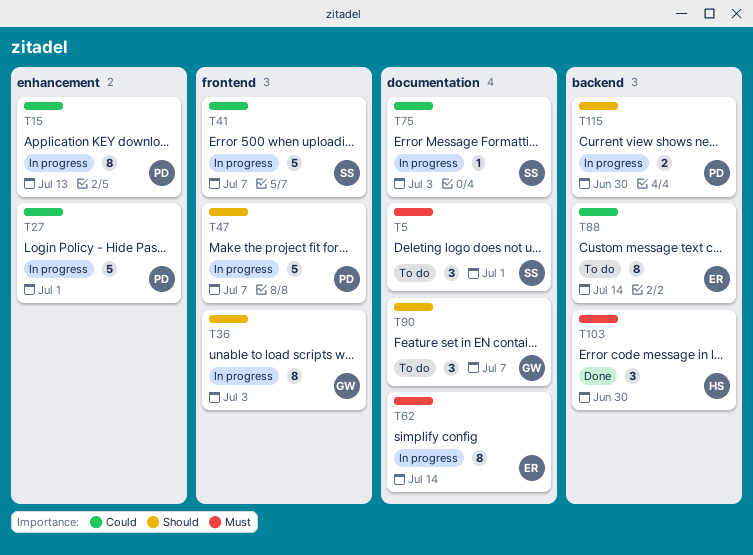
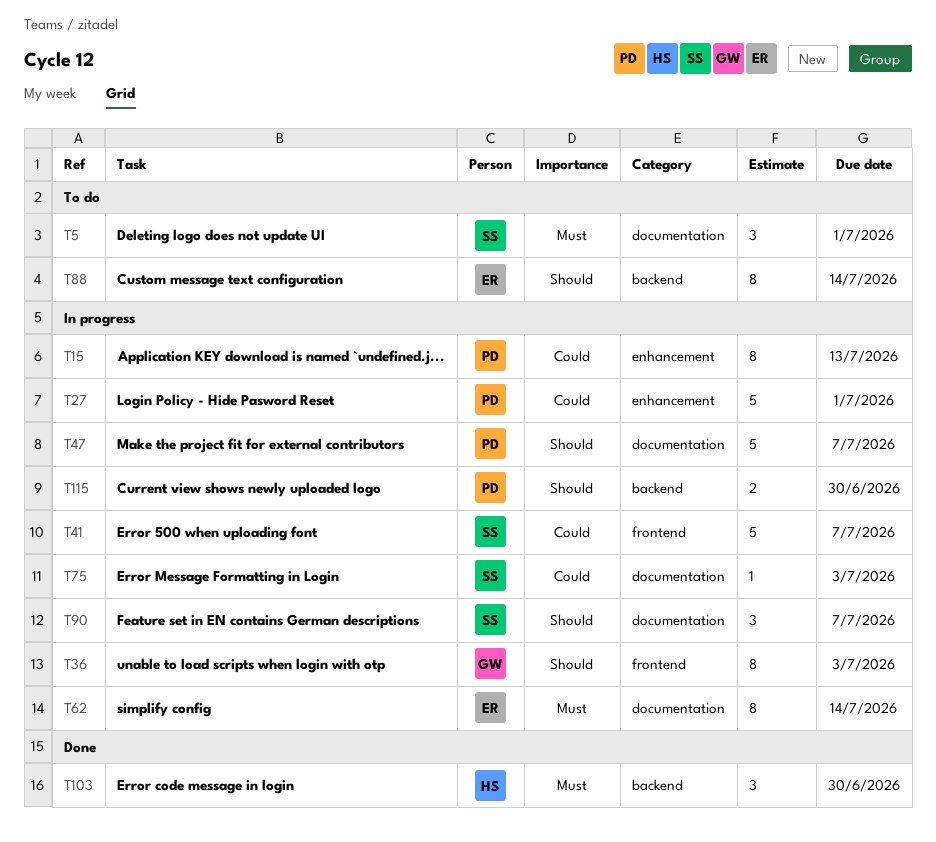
T47, label: frontend -> documentation
T88, priority: Could -> Should
T90, status: To do -> In progress
T90, owner: GW -> SS

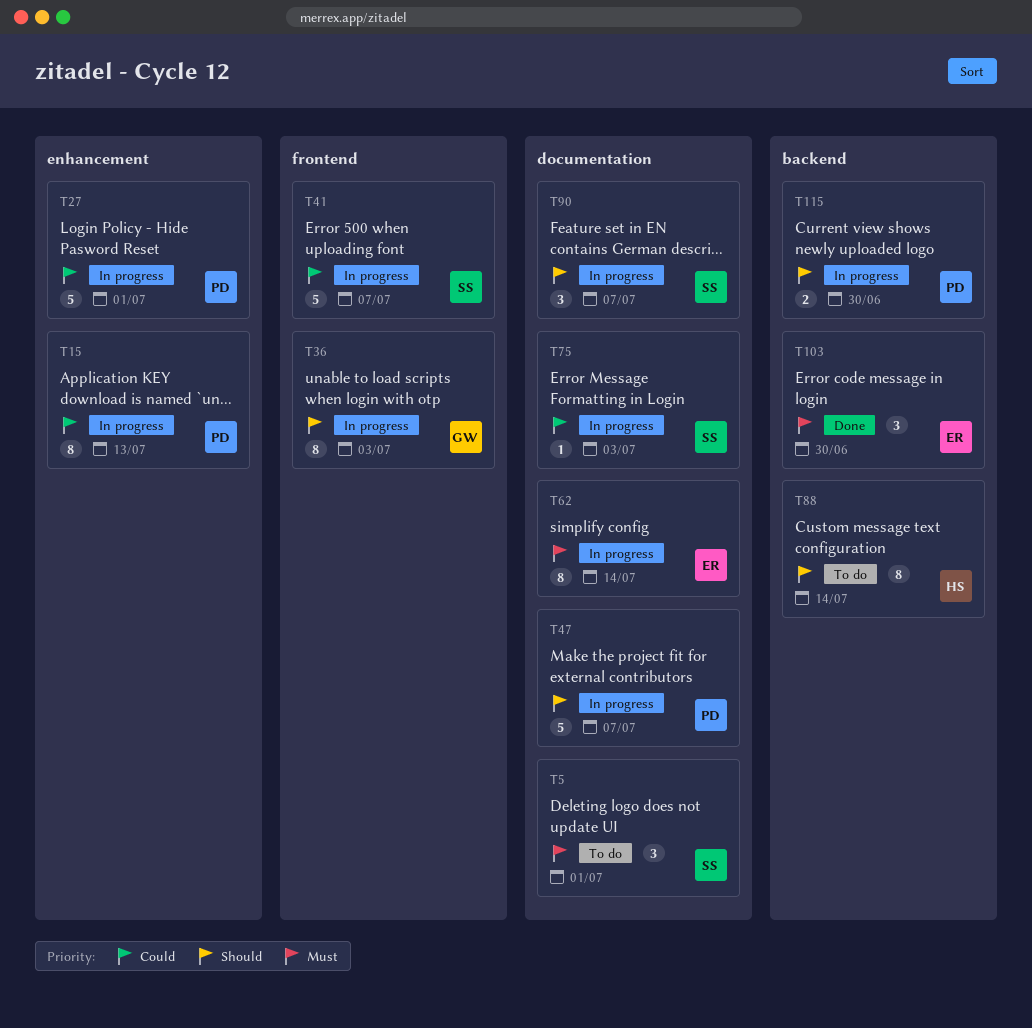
T88, owner: ER -> HS
T103, owner: HS -> ER

